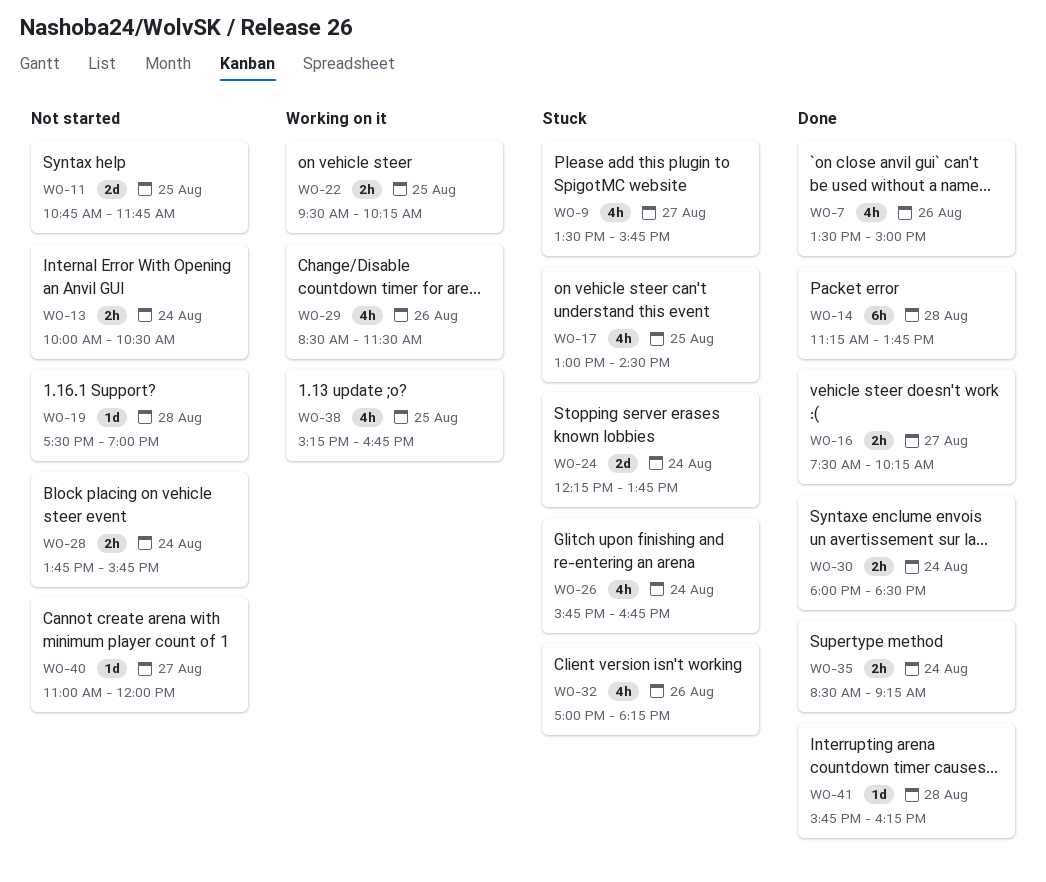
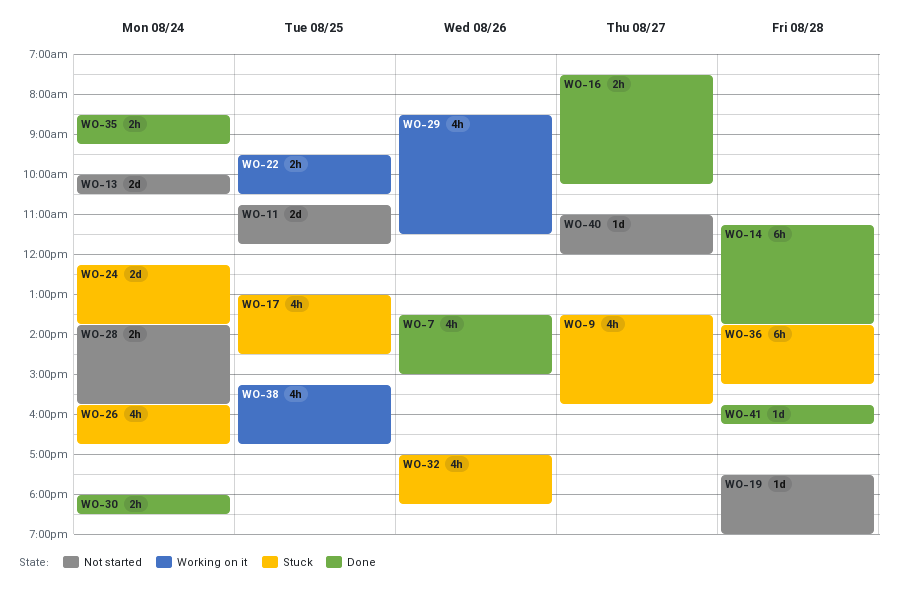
WO-13, estimate: 2h -> 2d
WO-22, ends: 10:15 -> 10:30
WO-36: none -> present

